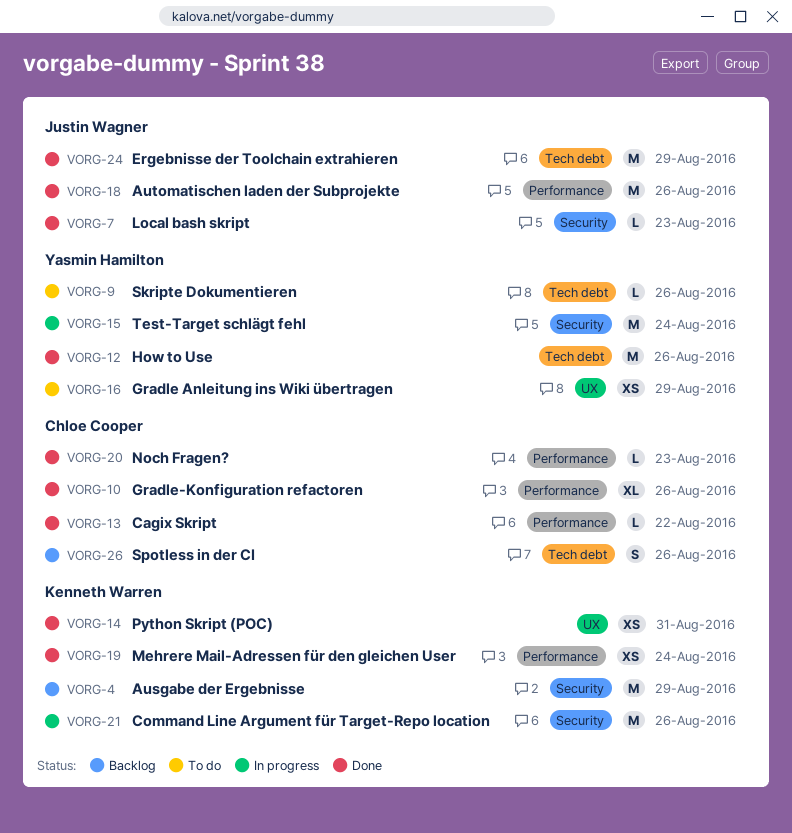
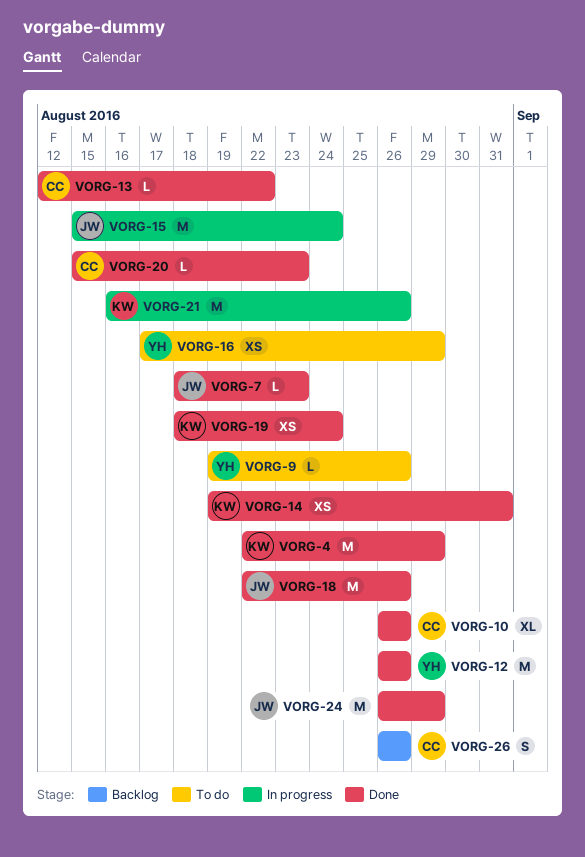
VORG-4, status: Backlog -> Done
VORG-15, owner: Yasmin Hamilton -> Justin Wagner

